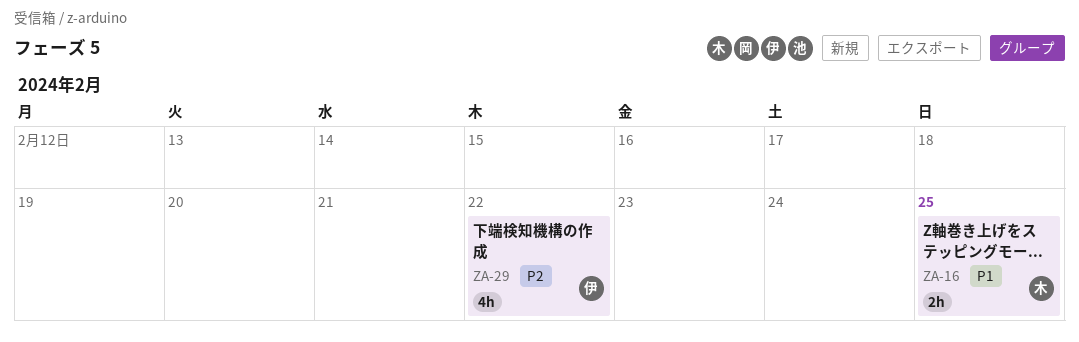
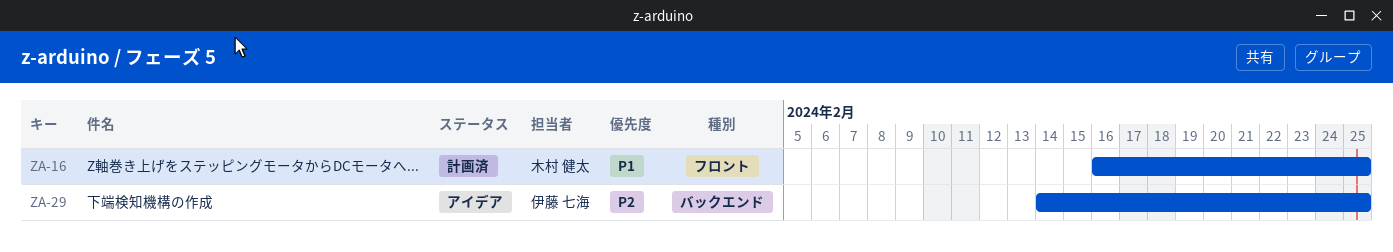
ZA-29, due: Feb 22 -> Feb 25

